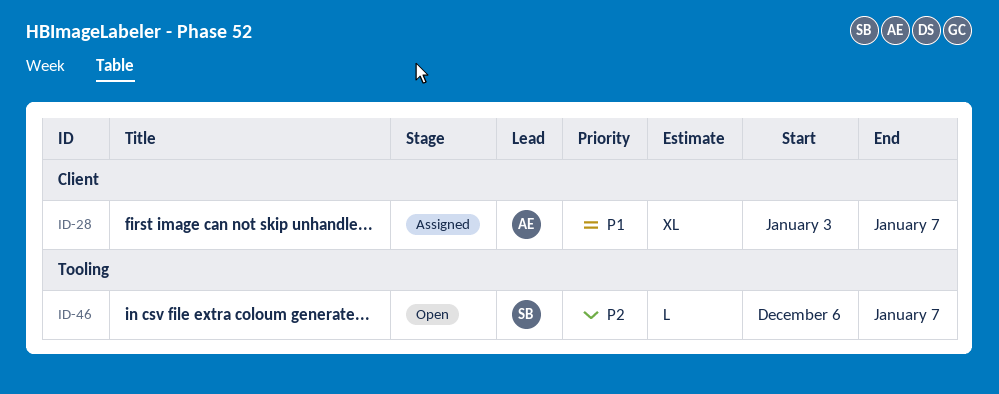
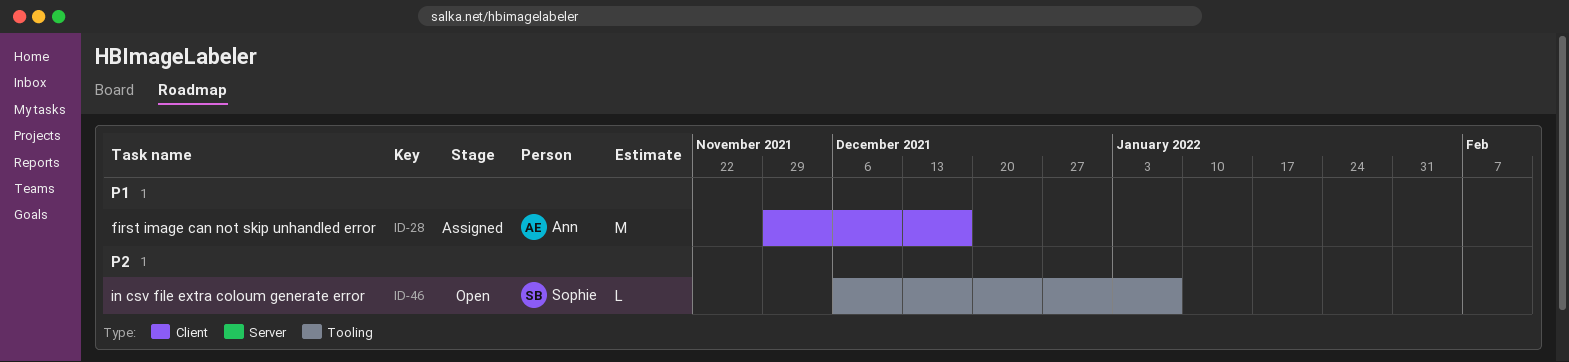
ID-28, estimate: XL -> M
ID-28, start: Jan 3 -> Nov 29
ID-28, due: Jan 7 -> Dec 17

